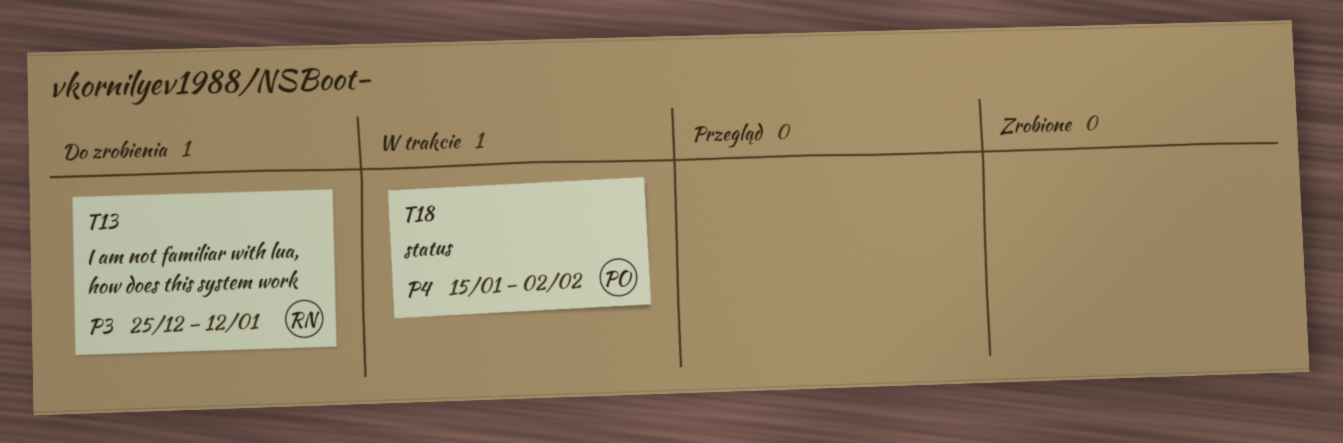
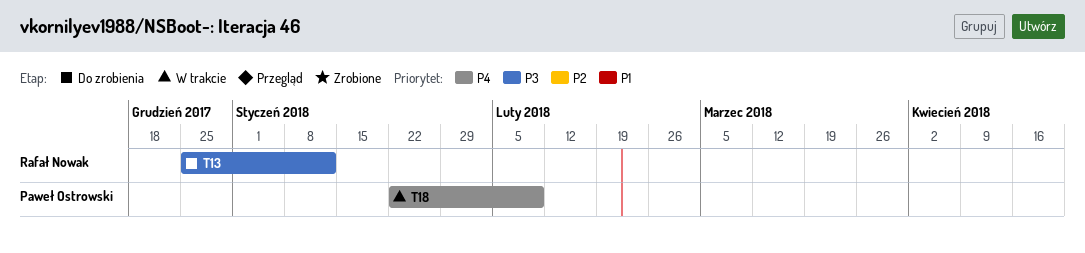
T18, start: Jan 15 -> Jan 22
T18, due: Feb 2 -> Feb 9

